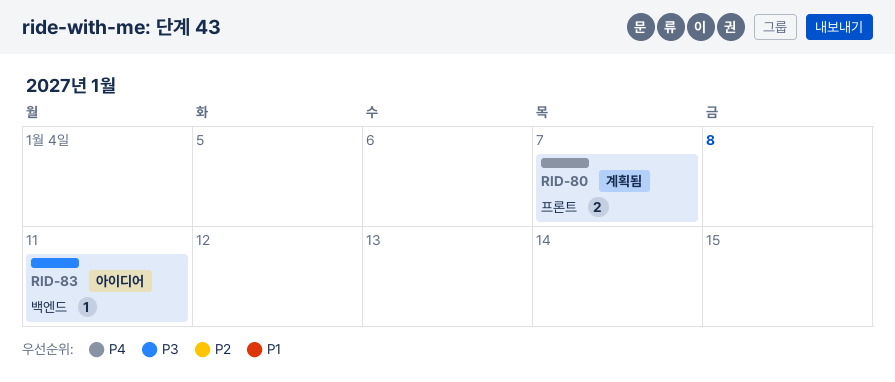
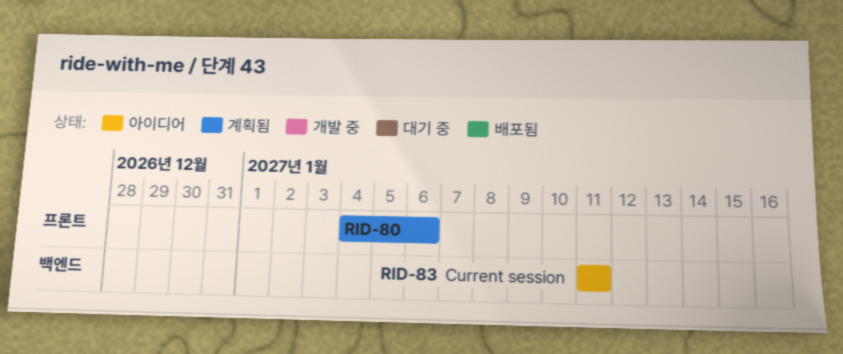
RID-80, due: Jan 7 -> Jan 6

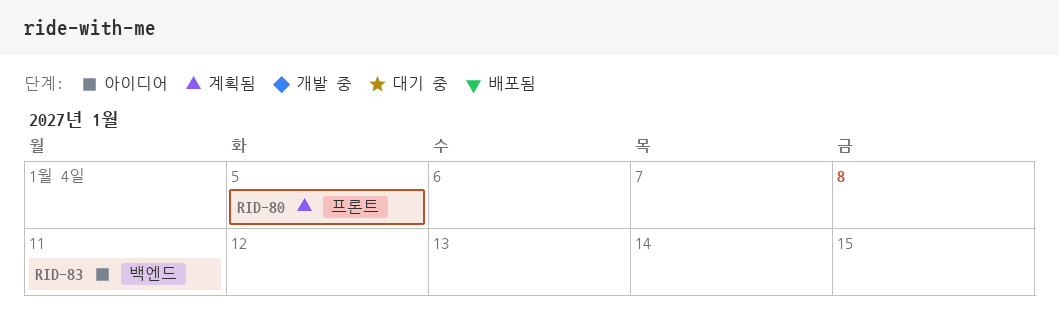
RID-80, due: Jan 6 -> Jan 5

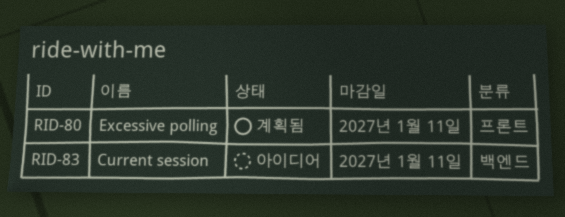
RID-80, due: Jan 5 -> Jan 11

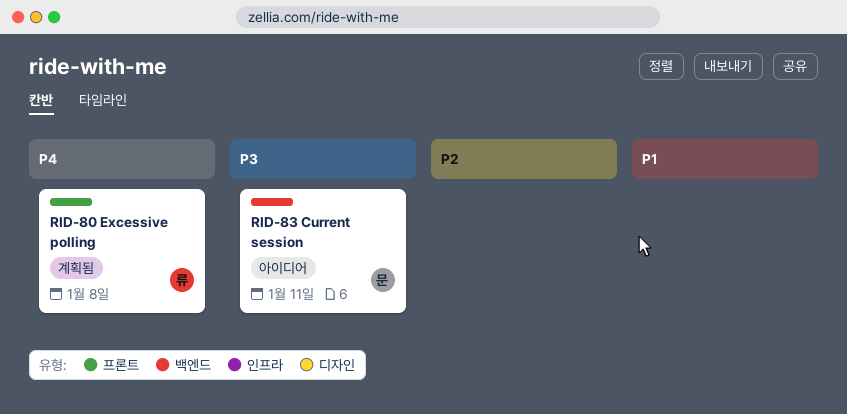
RID-80, due: Jan 11 -> Jan 8

